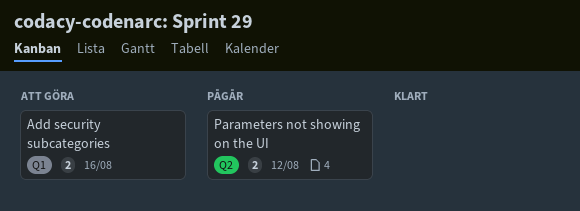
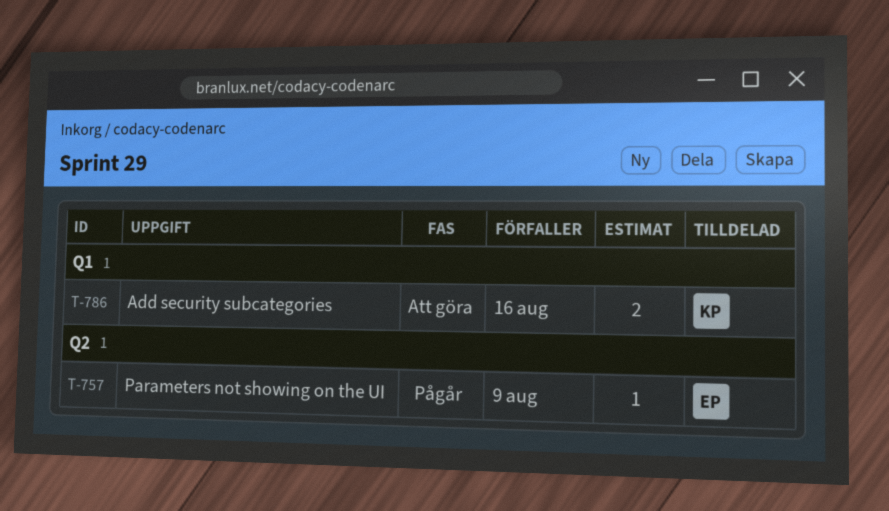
Parameters not showing on the UI, estimate: 2 -> 1
Parameters not showing on the UI, due: Aug 12 -> Aug 9

